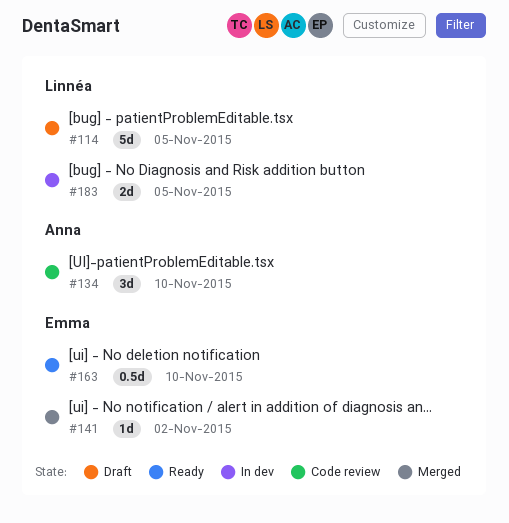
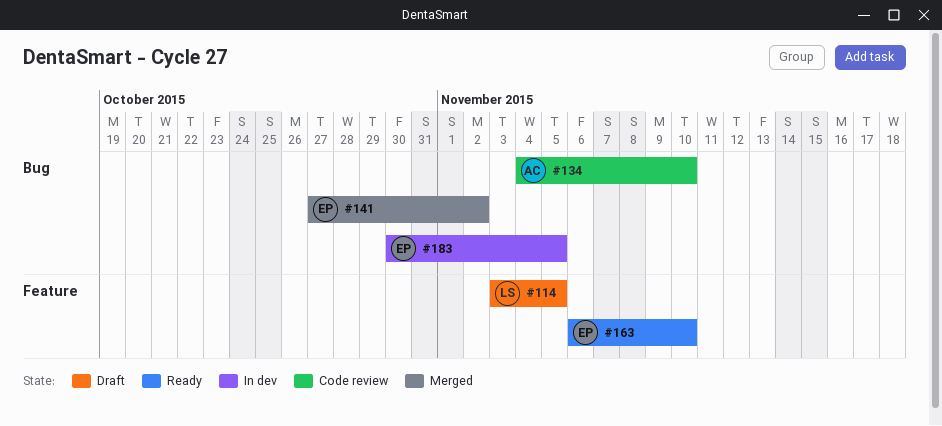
#183, owner: Linnéa -> Emma

